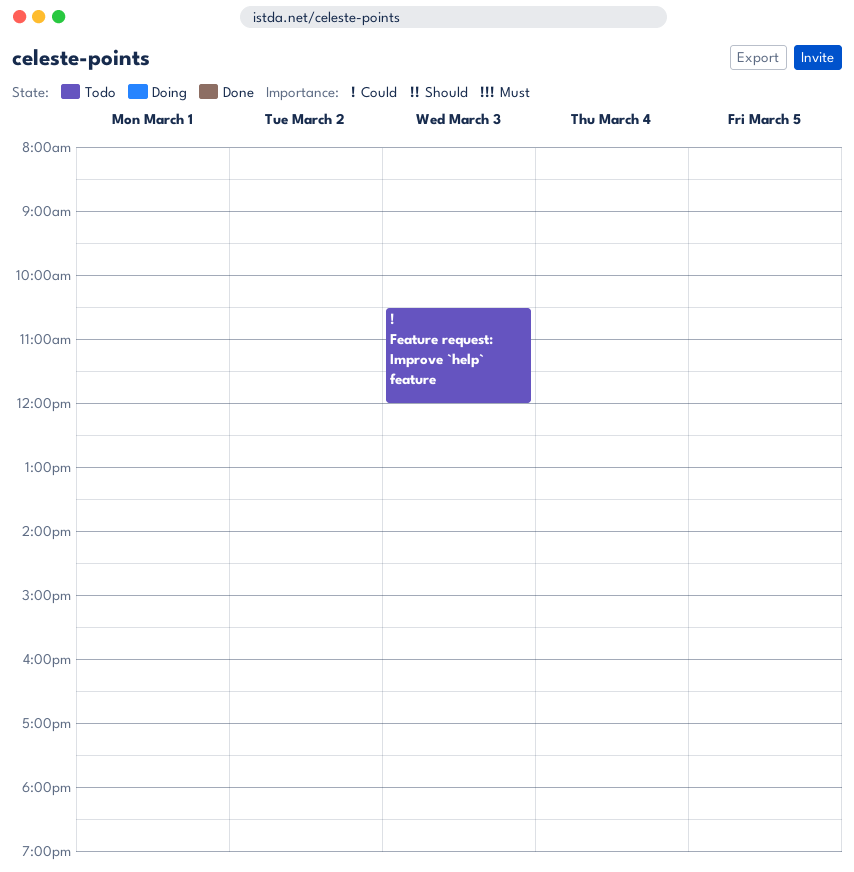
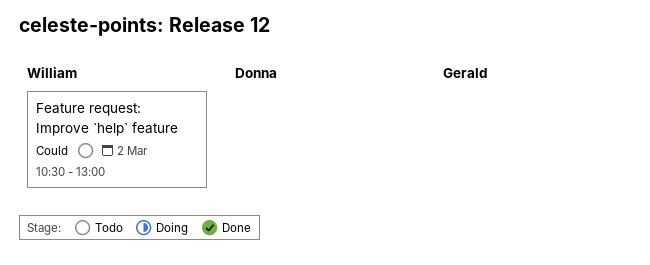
Feature request: Improve `help` feature, day: Mar 3 -> Mar 2
Feature request: Improve `help` feature, ends: 12:00 -> 13:00

